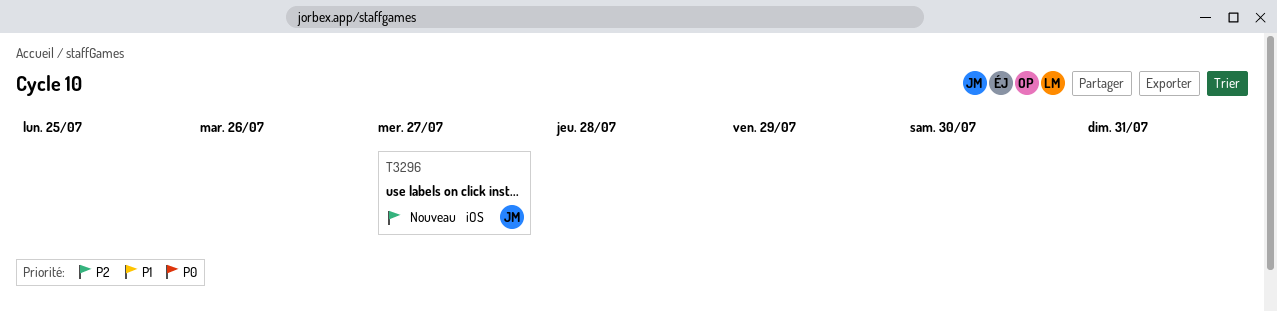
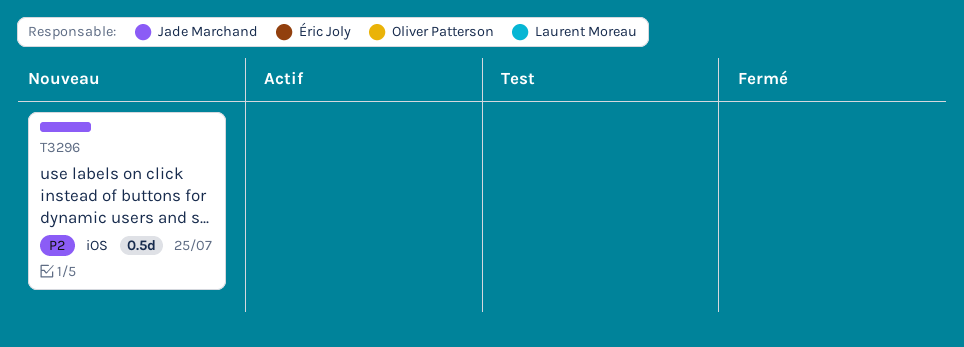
T3296, due: Jul 27 -> Jul 25

